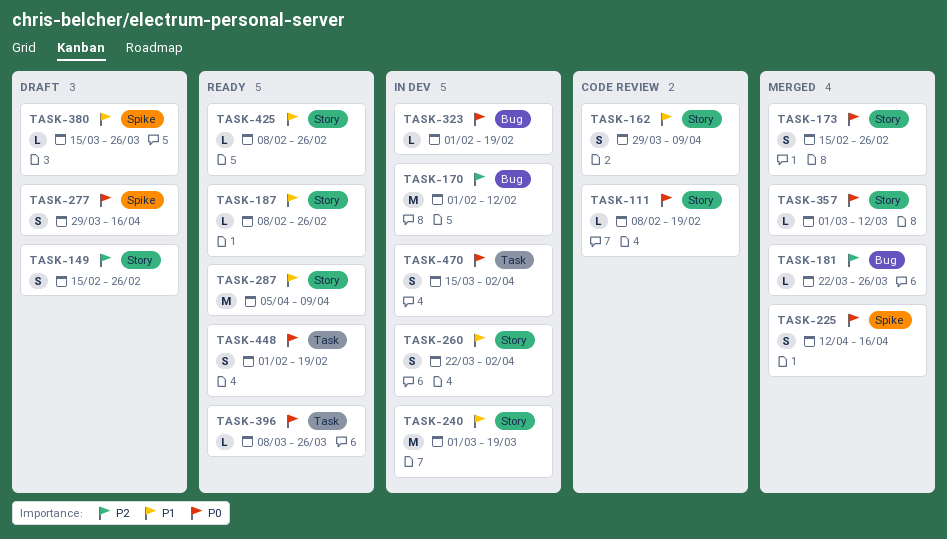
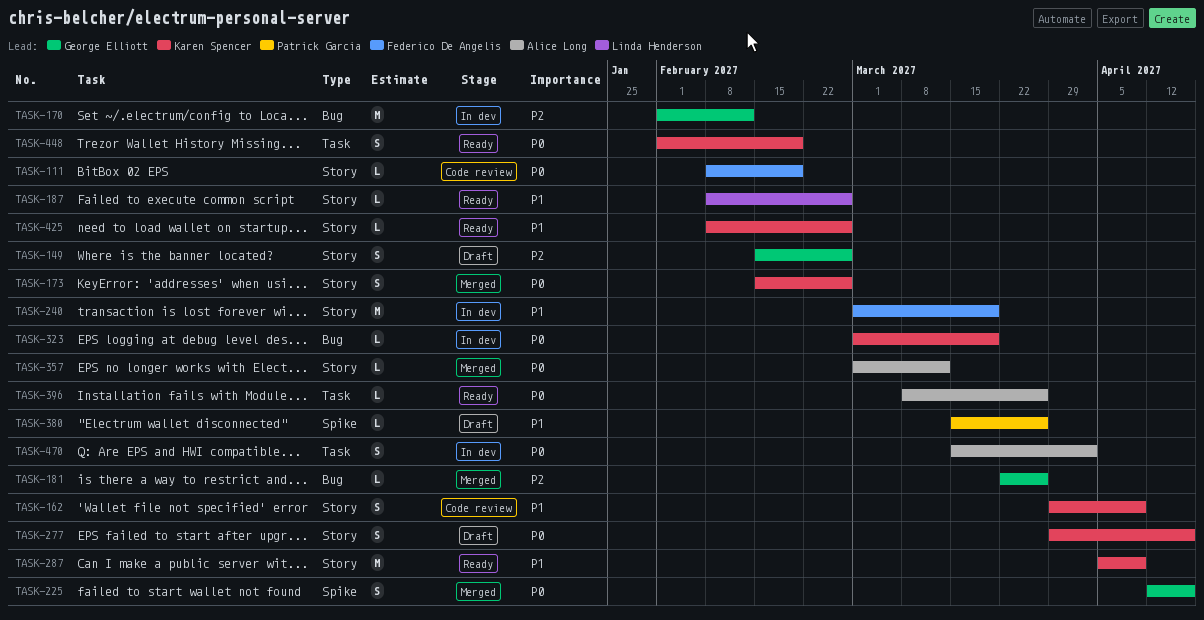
TASK-260: present -> none
TASK-277, label: Spike -> Story
TASK-323, start: Feb 1 -> Mar 1
TASK-323, due: Feb 19 -> Mar 19

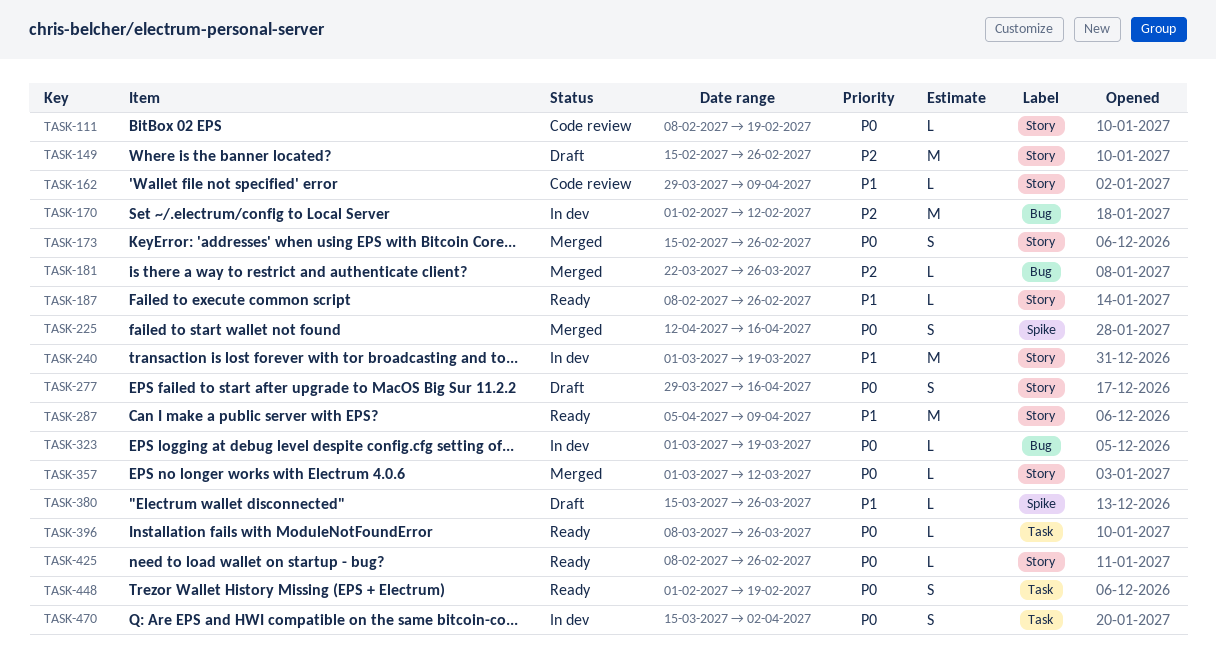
TASK-149, estimate: S -> M
TASK-162, estimate: S -> L
TASK-425, priority: P1 -> P0

